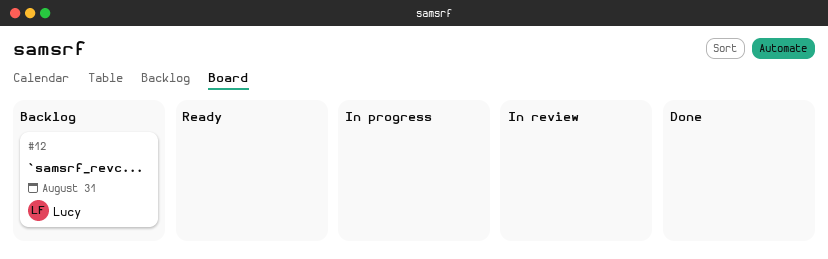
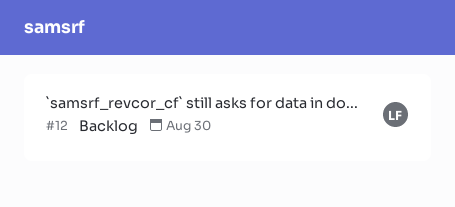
#12, due: Aug 31 -> Aug 30

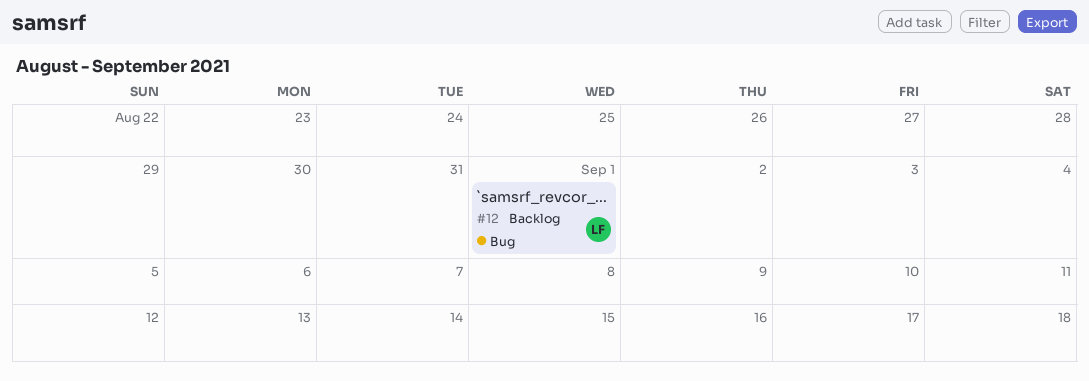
#12, due: Aug 30 -> Sep 1

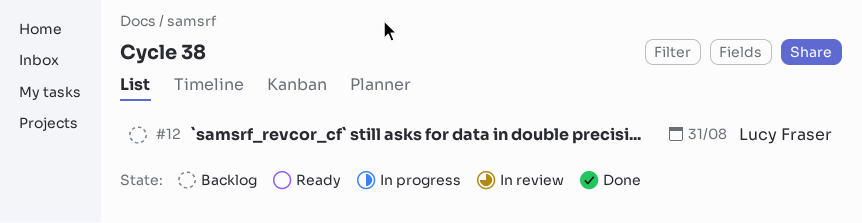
#12, due: Sep 1 -> Aug 31

